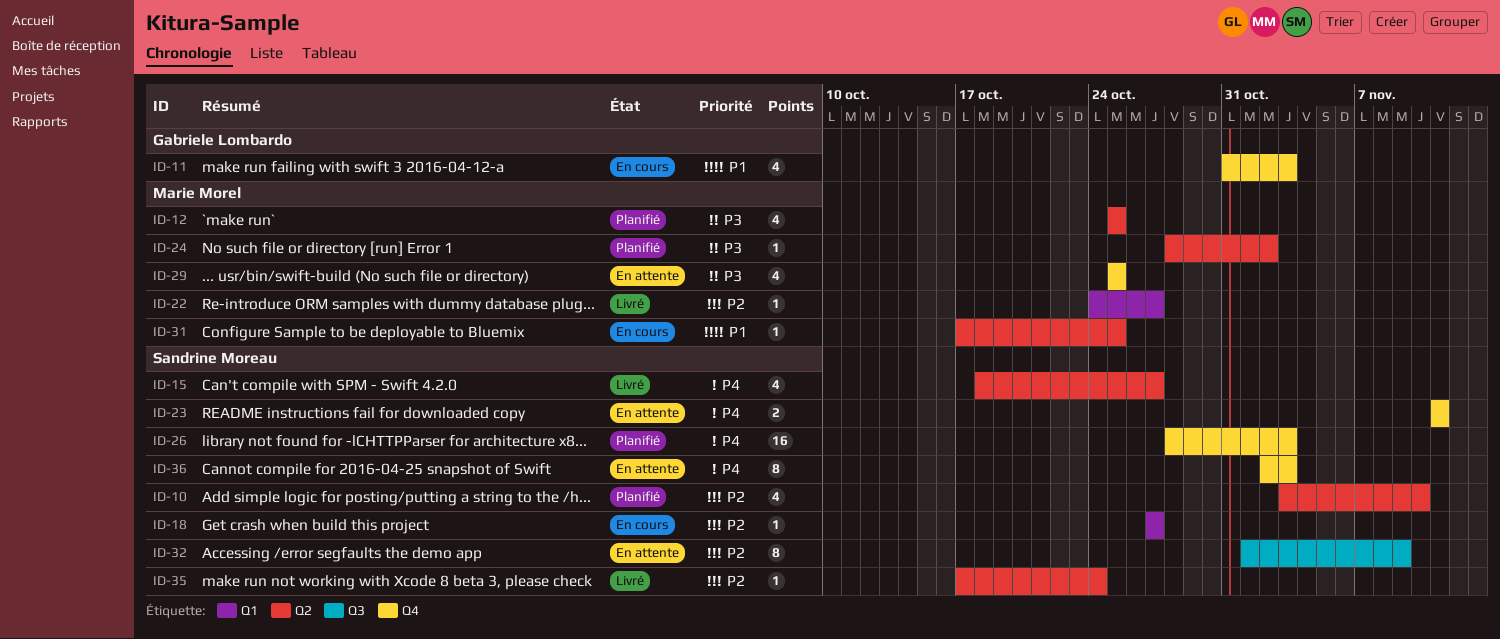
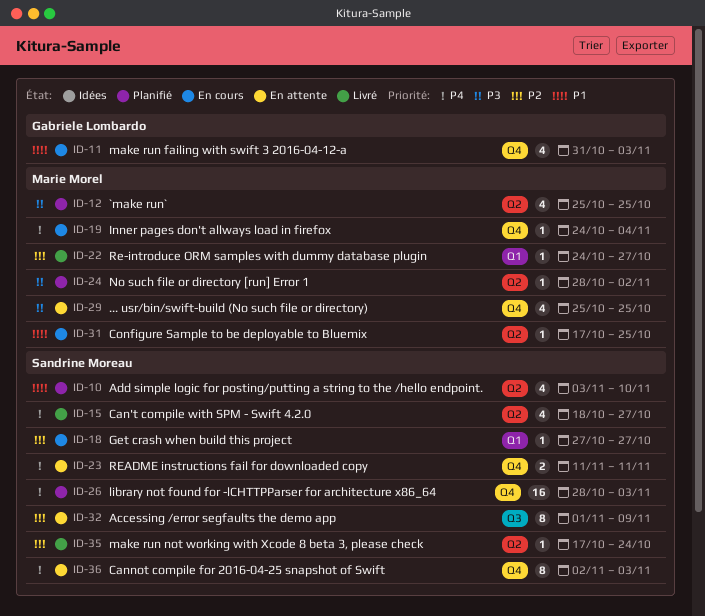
ID-10, priority: P2 -> P1
ID-19: none -> present

